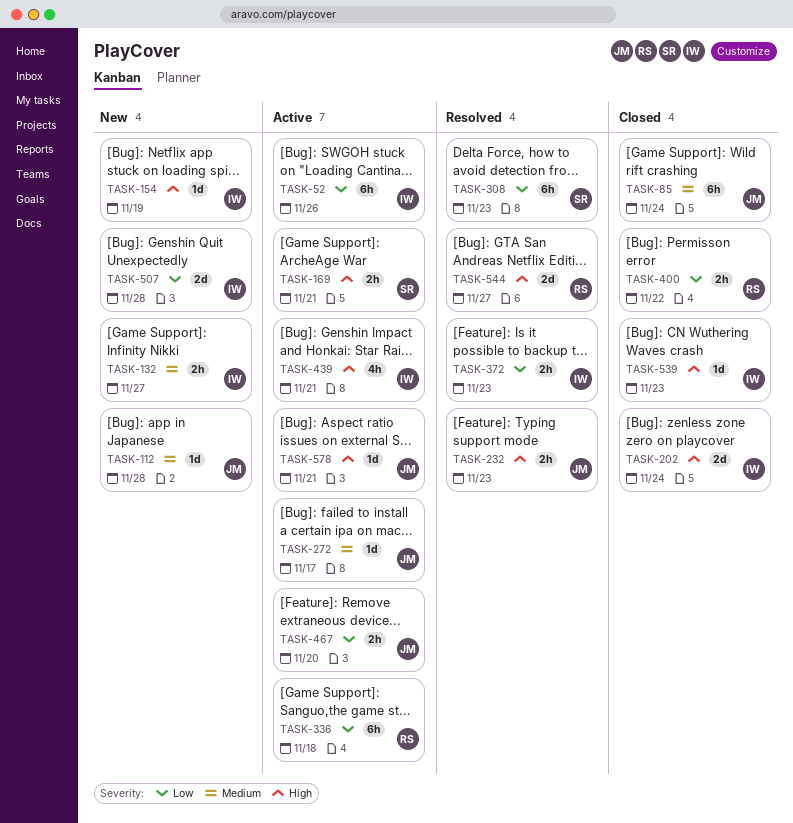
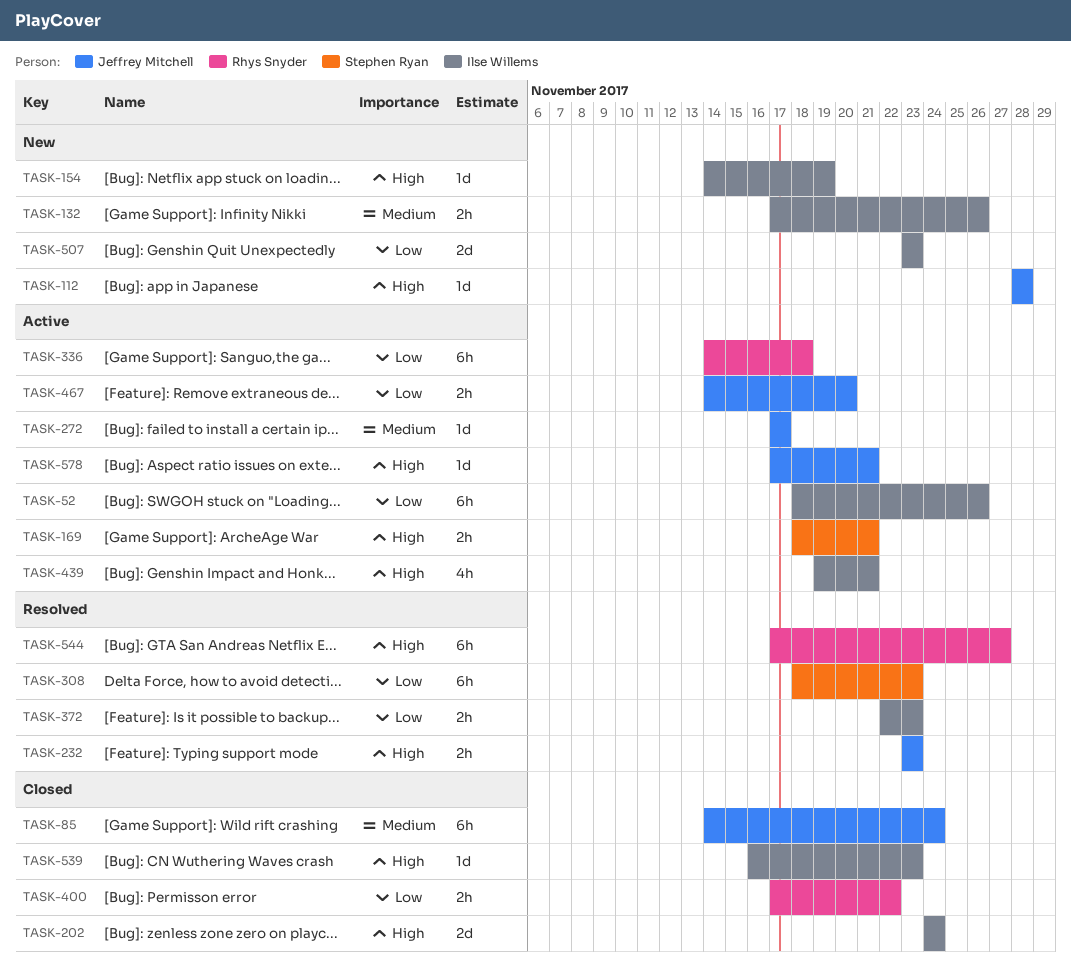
TASK-112, priority: Medium -> High
TASK-132, due: Nov 27 -> Nov 26
TASK-507, due: Nov 28 -> Nov 23
TASK-544, estimate: 2d -> 6h

